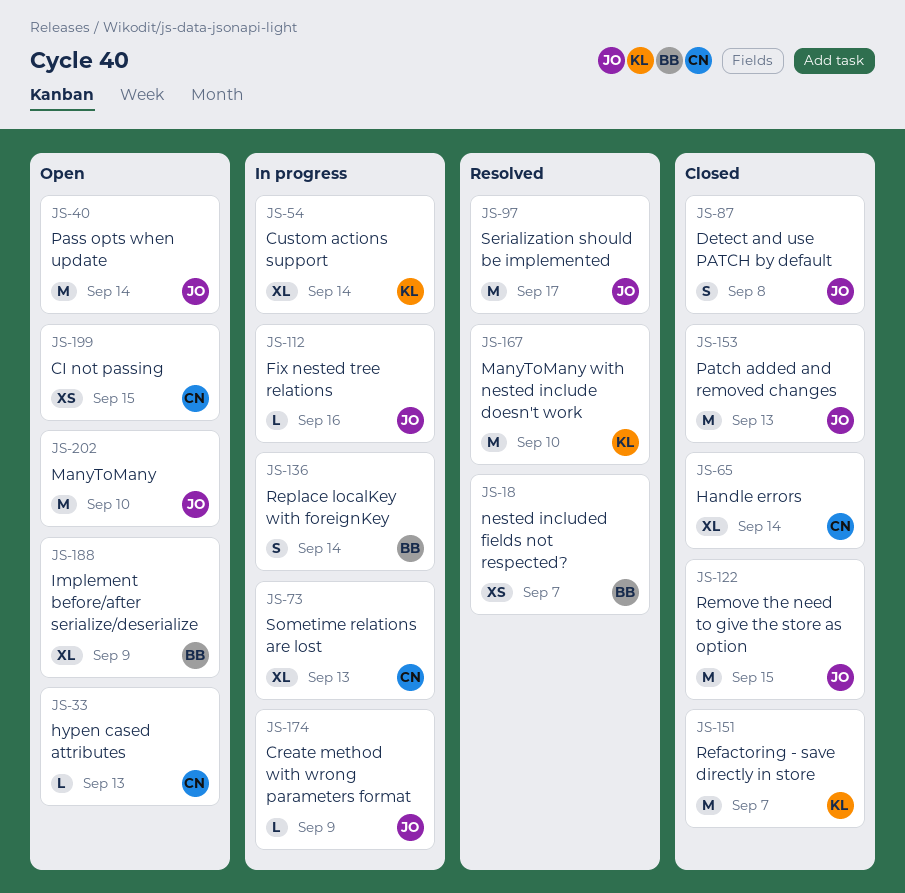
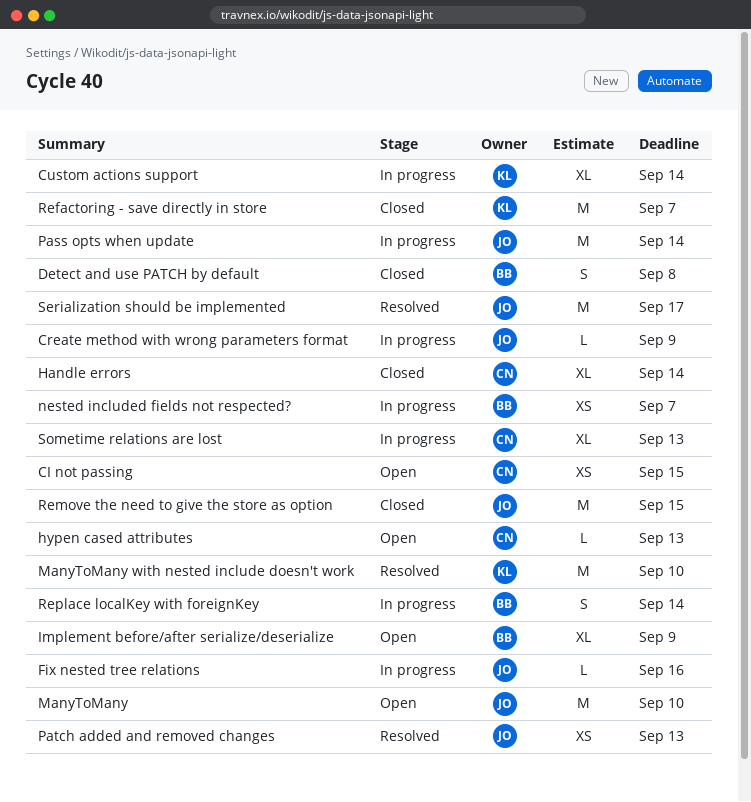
Detect and use PATCH by default, owner: JO -> BB
nested included fields not respected?, status: Resolved -> In progress
Pass opts when update, status: Open -> In progress
Patch added and removed changes, status: Closed -> Resolved
Patch added and removed changes, estimate: M -> XS

